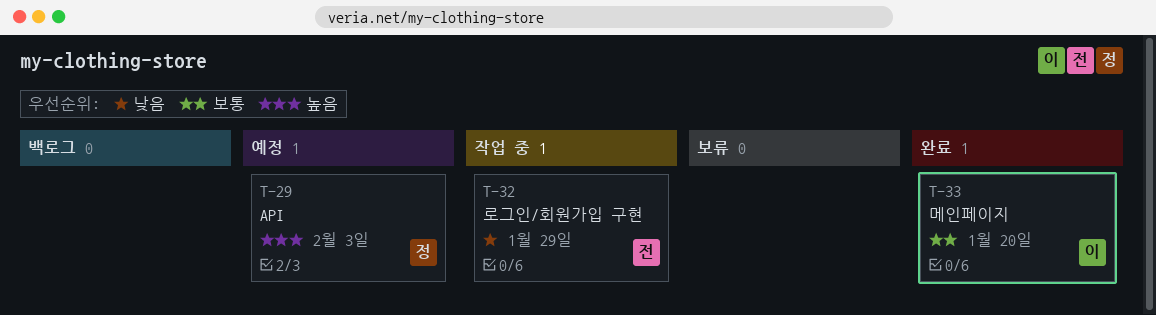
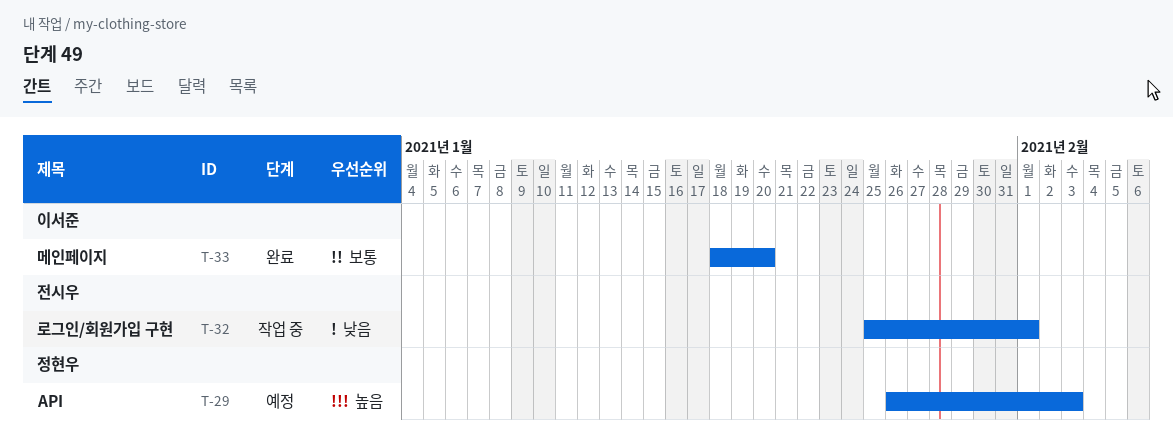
T-32, due: Jan 29 -> Feb 1

